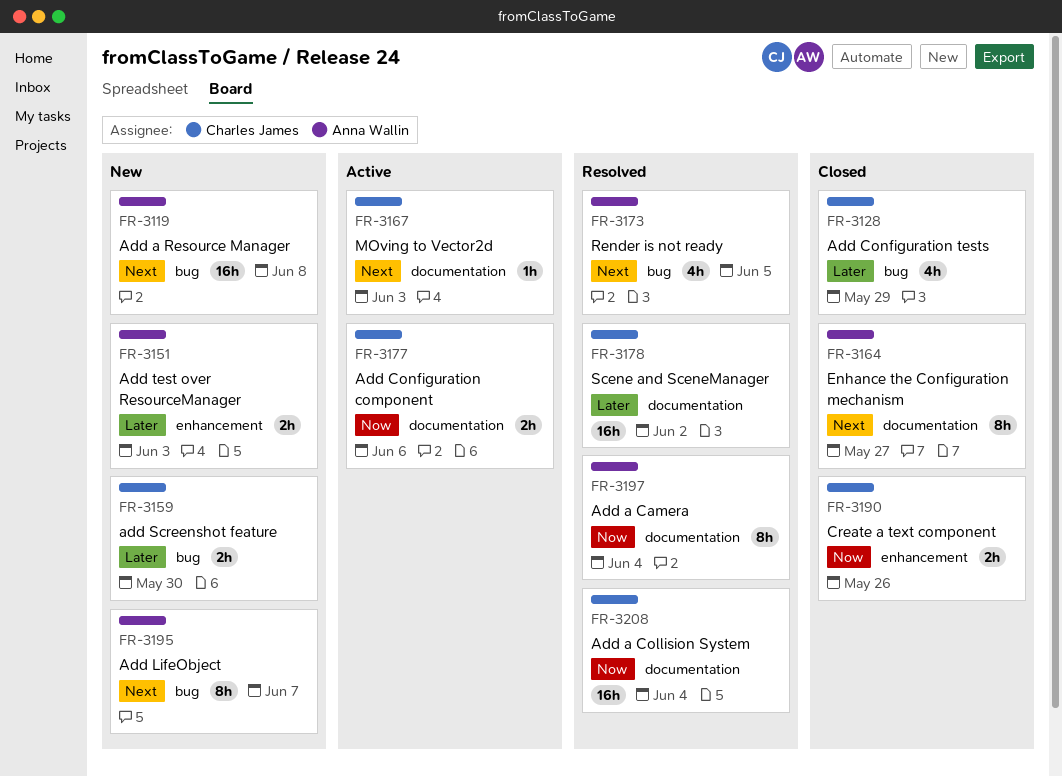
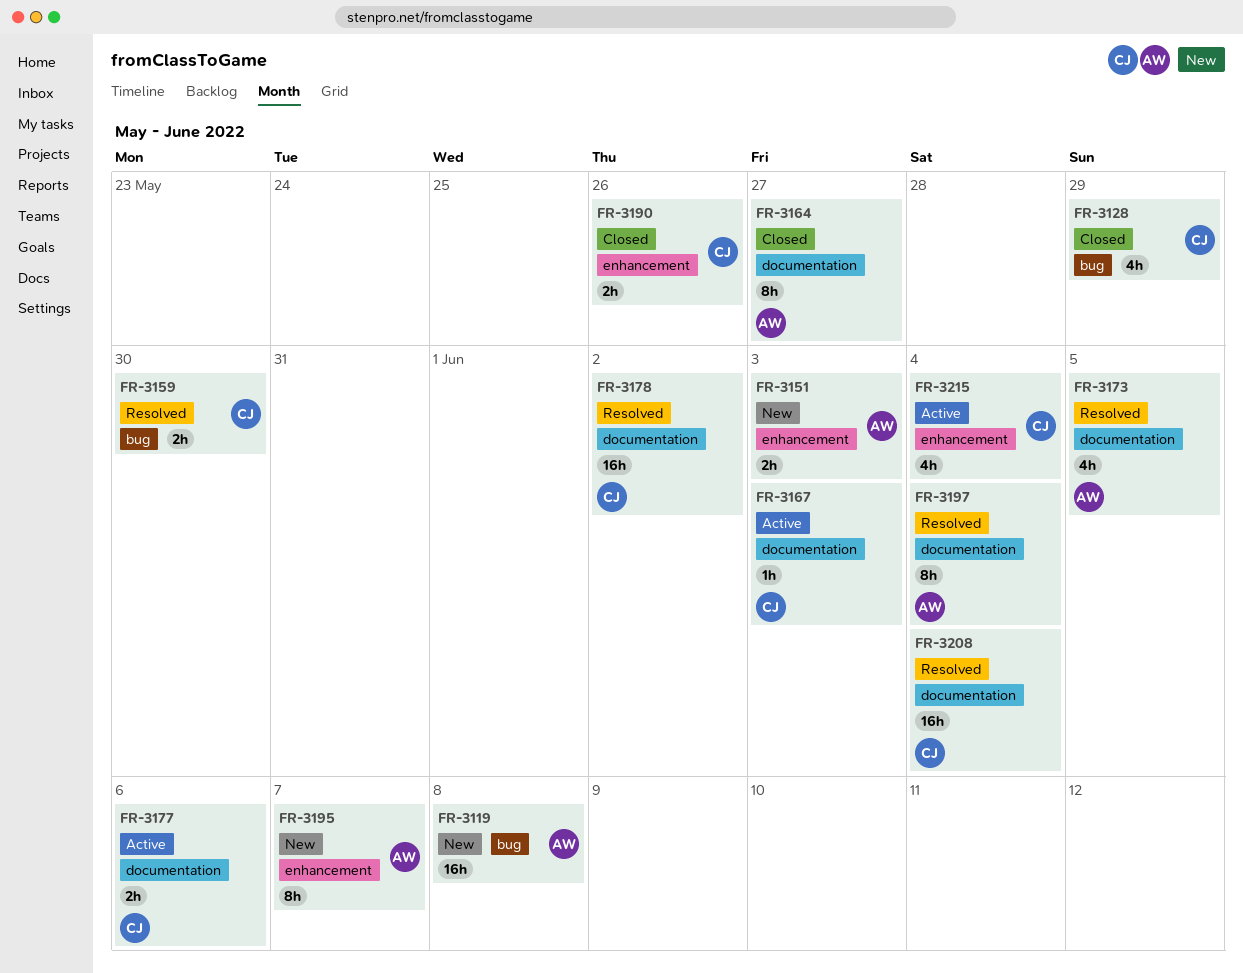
FR-3159, status: New -> Resolved
FR-3173, label: bug -> documentation
FR-3195, label: bug -> enhancement
FR-3215: none -> present

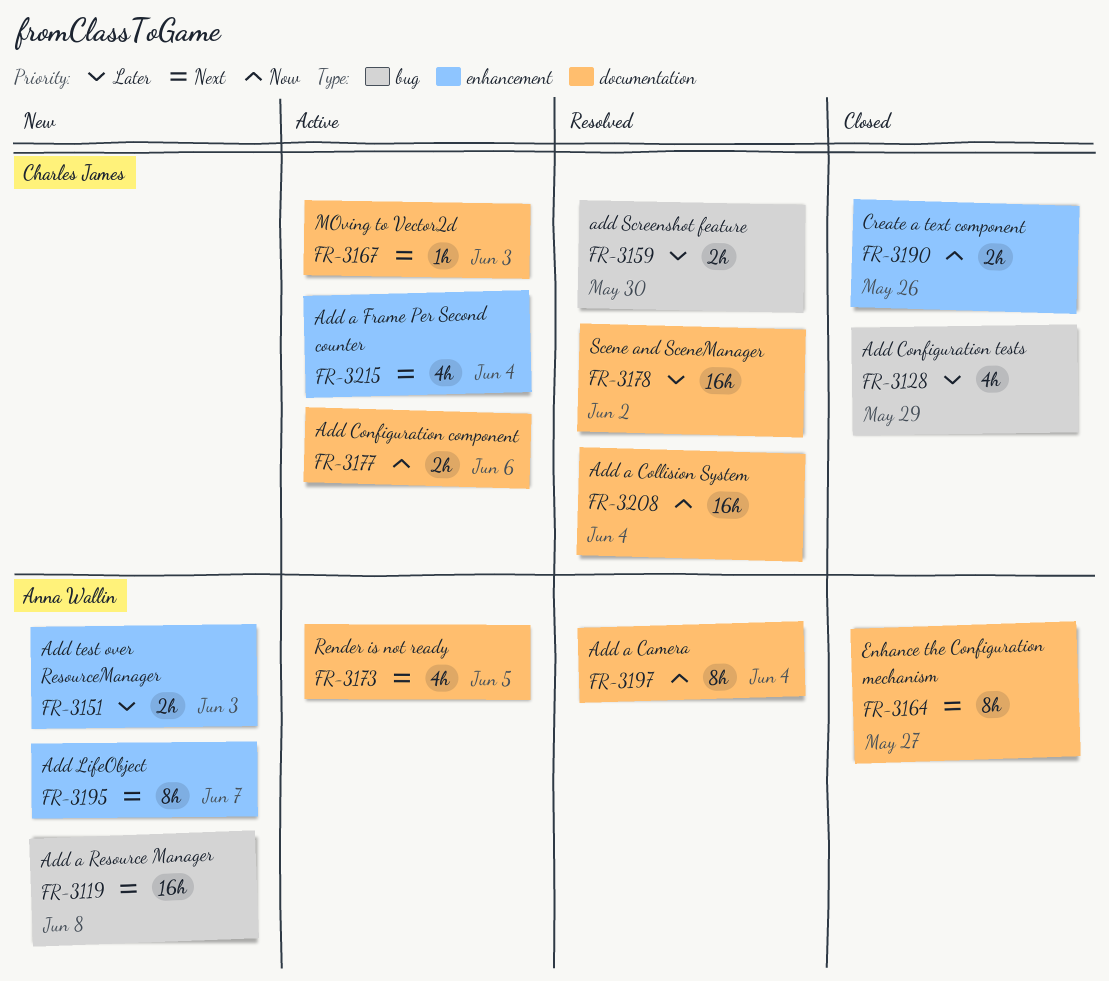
FR-3173, status: Resolved -> Active

